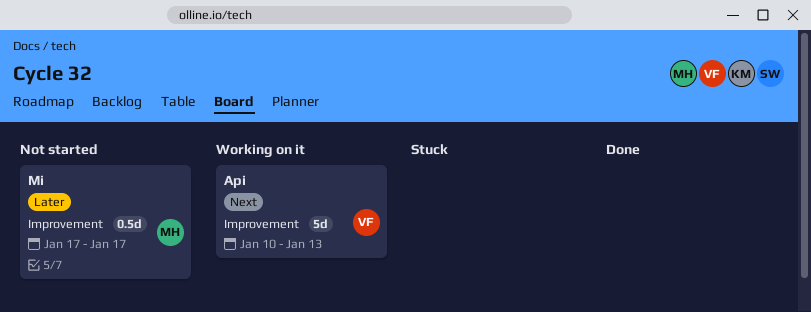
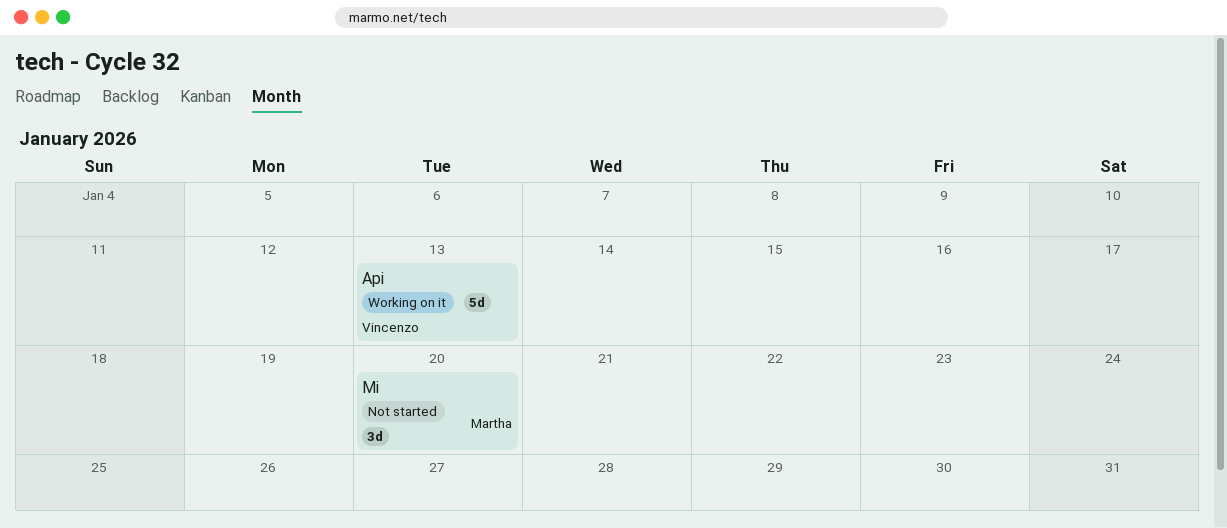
Mi, estimate: 0.5d -> 3d
Mi, due: Jan 17 -> Jan 20

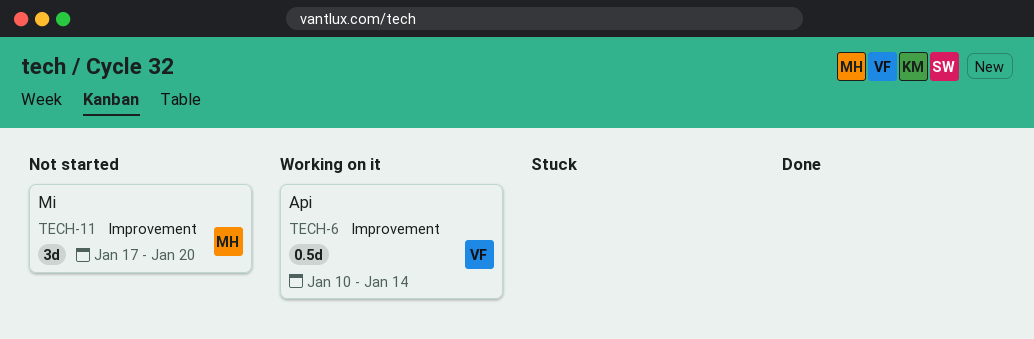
Api, estimate: 5d -> 0.5d
Api, due: Jan 13 -> Jan 14

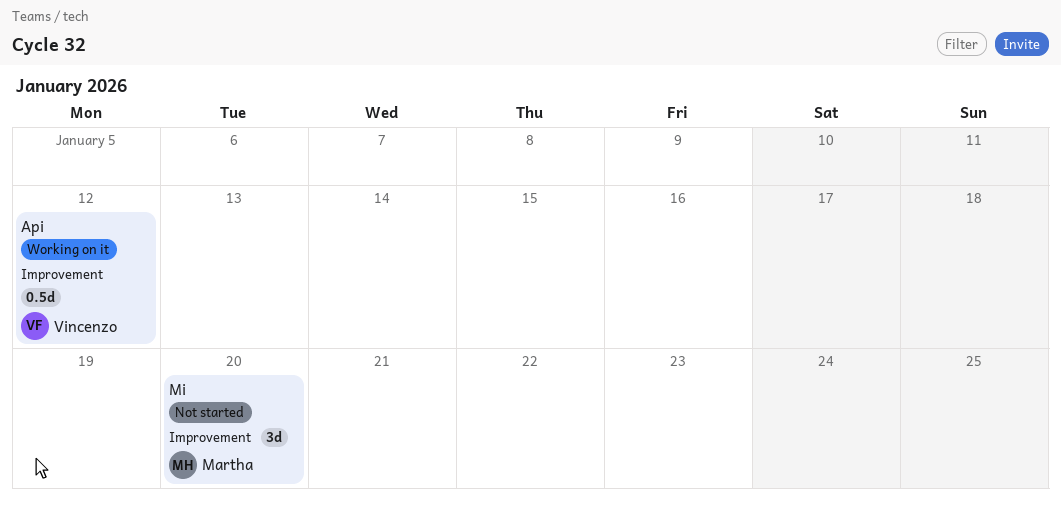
Api, due: Jan 14 -> Jan 12

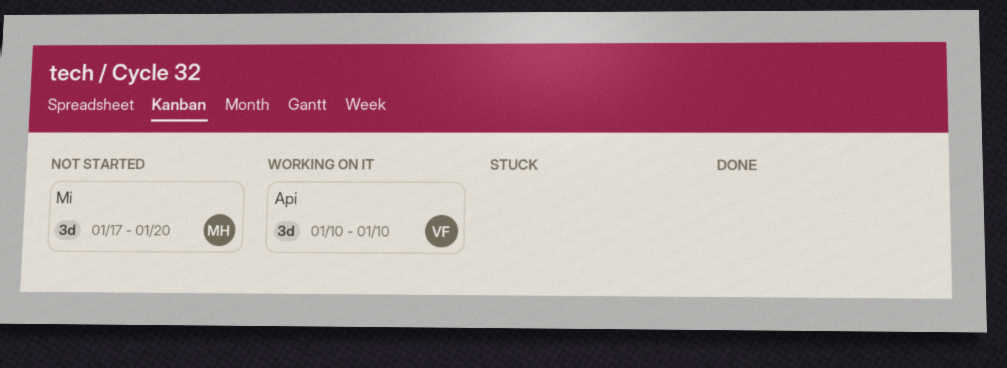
Api, estimate: 0.5d -> 3d
Api, due: Jan 12 -> Jan 10

